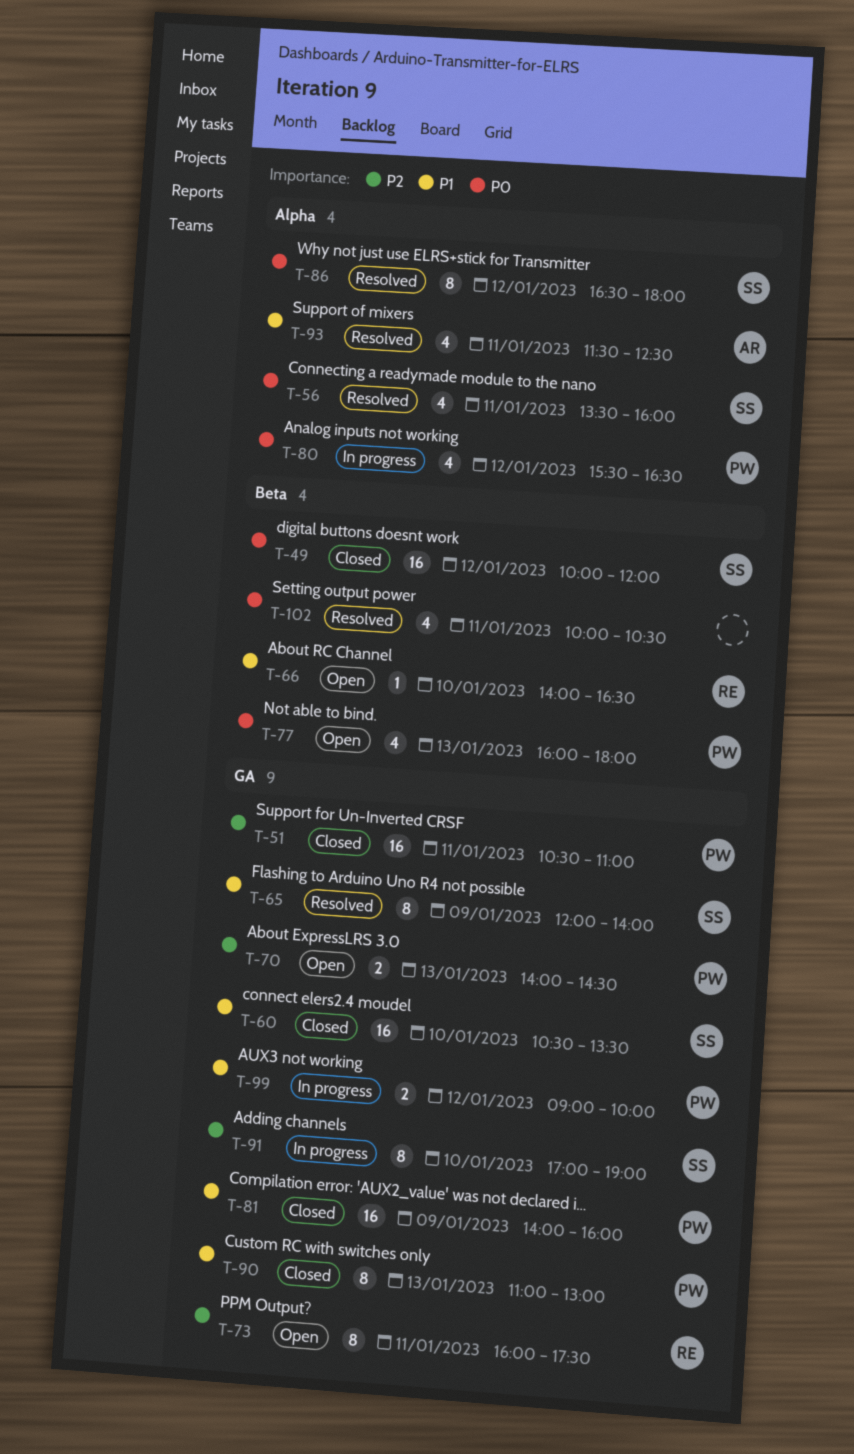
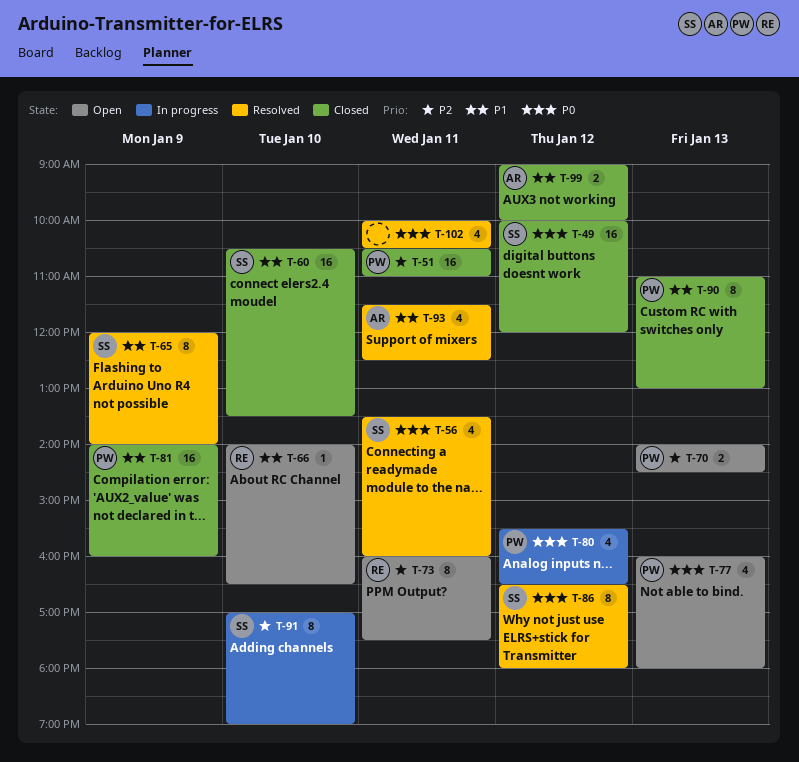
T-99, status: In progress -> Closed
T-99, owner: PW -> AR

